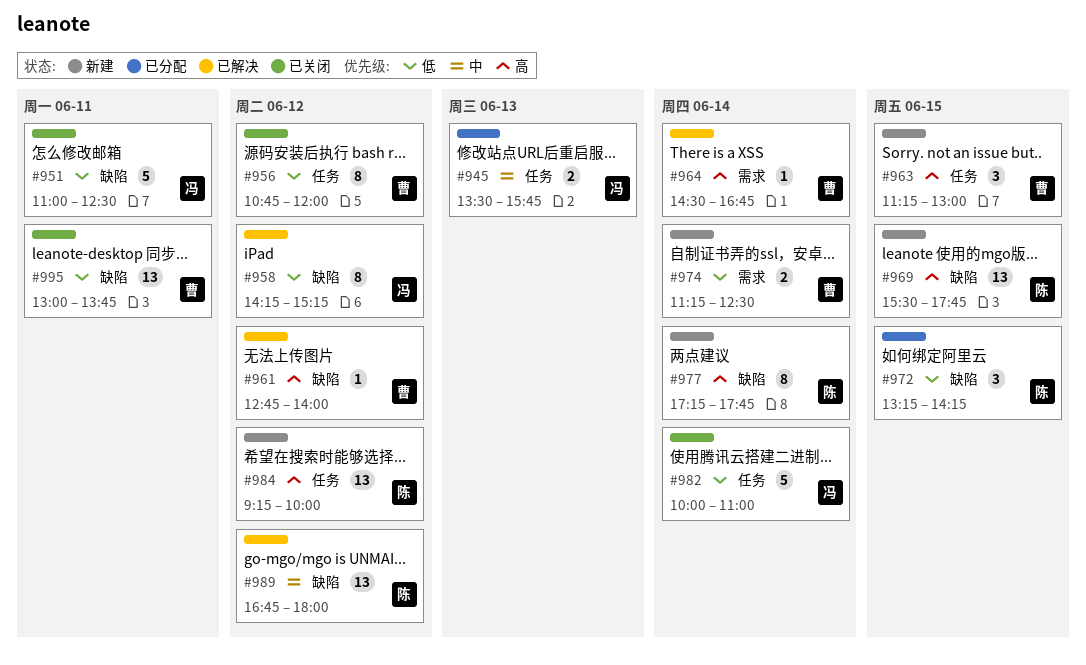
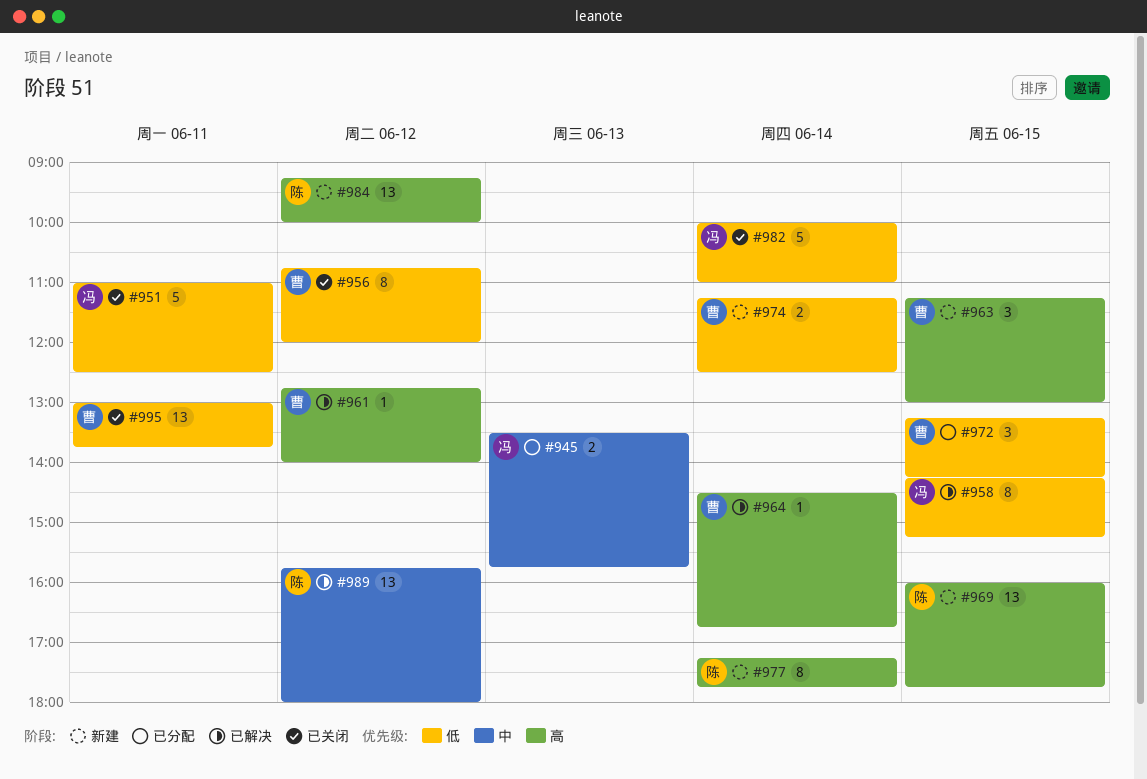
#958, day: Jun 12 -> Jun 15
#969, begins: 15:30 -> 16:00
#972, owner: 陈 -> 曹
#989, begins: 16:45 -> 15:45

